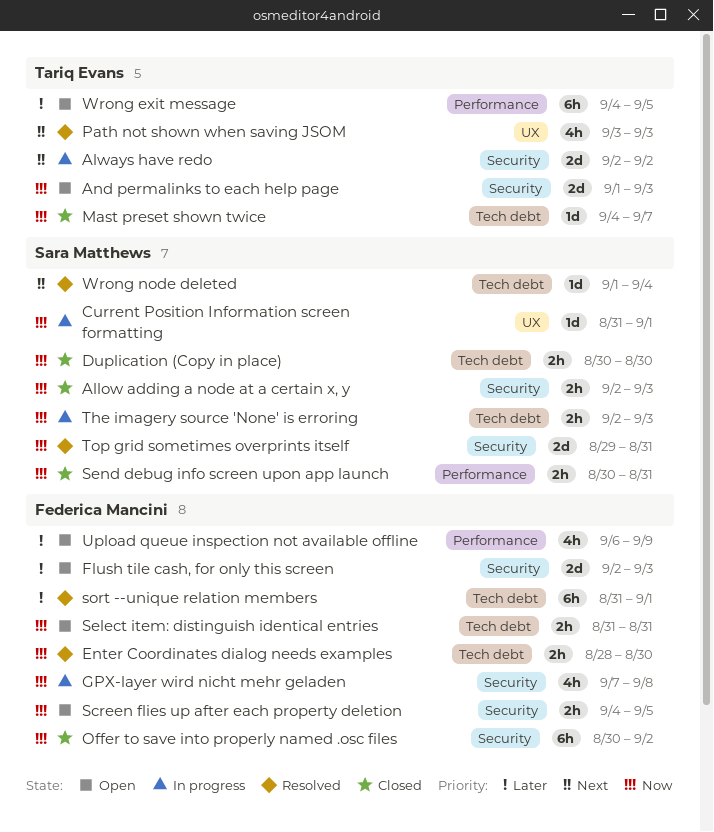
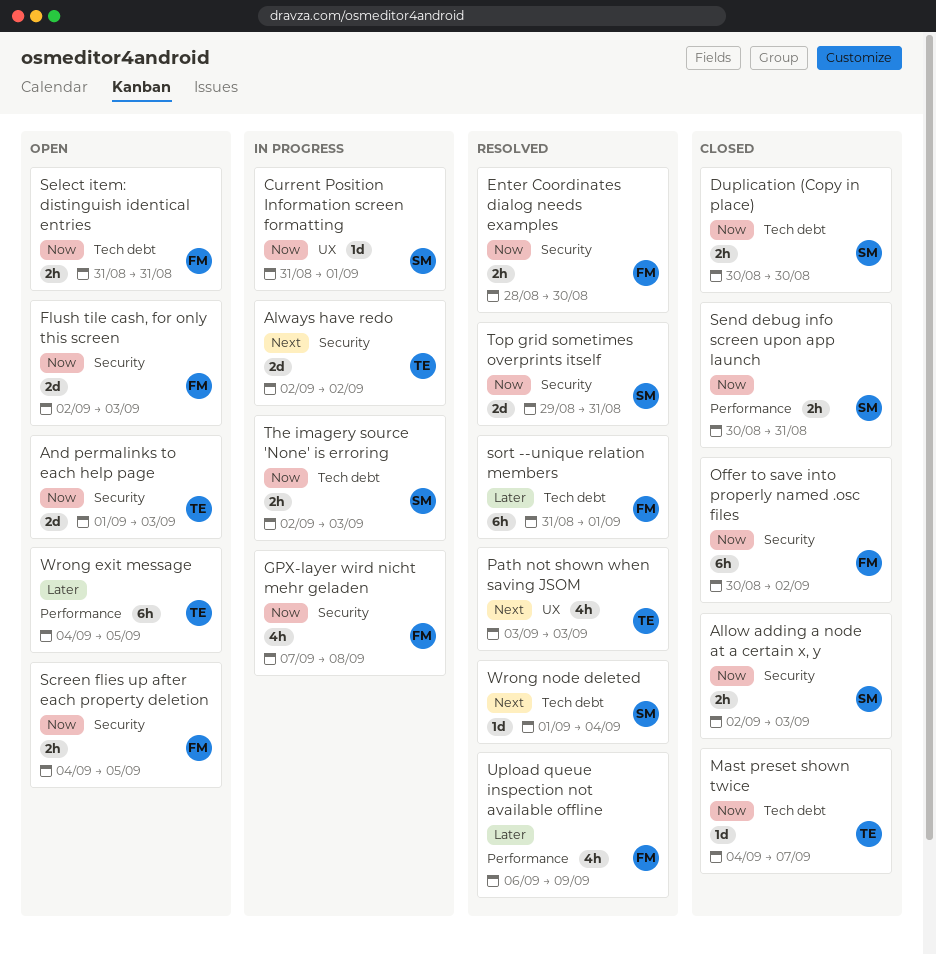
Enter Coordinates dialog needs examples, label: Tech debt -> Security
Flush tile cash, for only this screen, priority: Later -> Now
Upload queue inspection not available offline, status: Open -> Resolved

